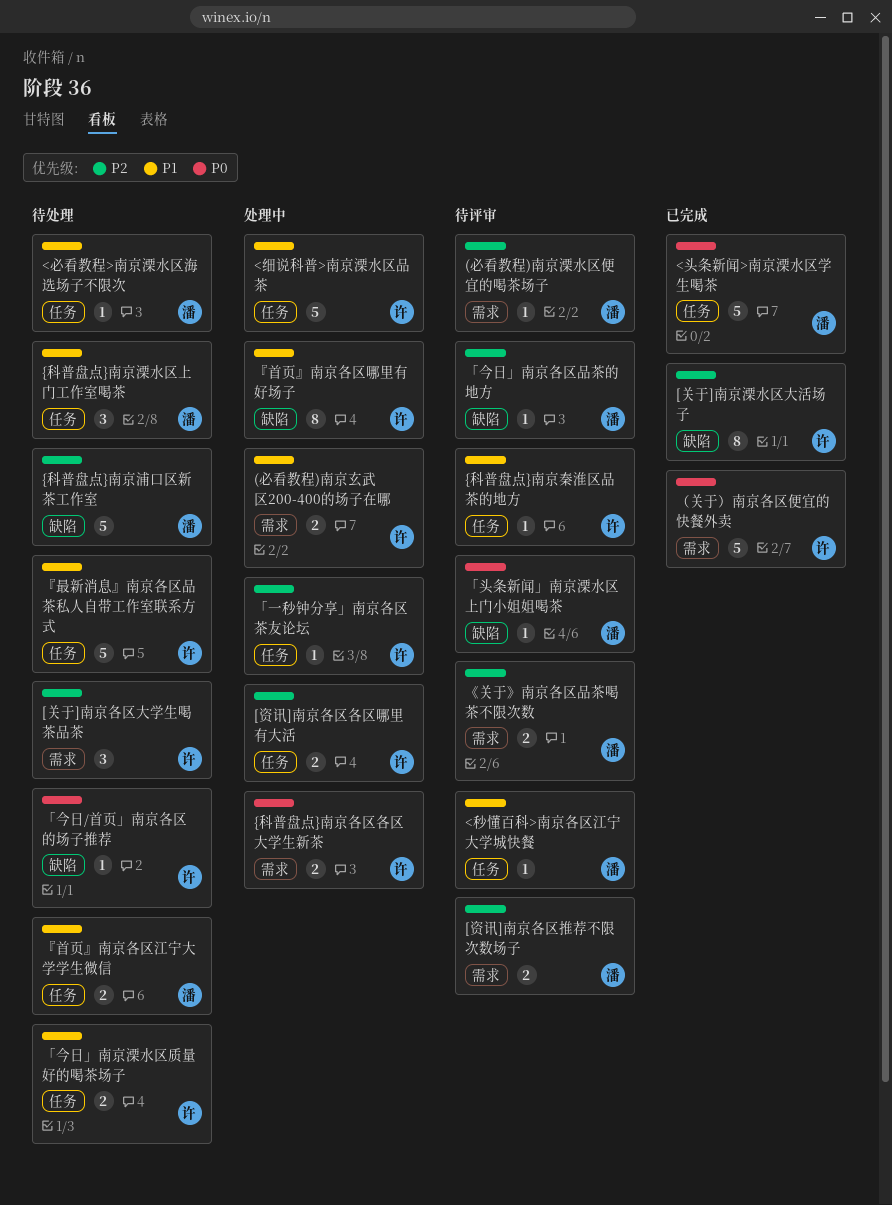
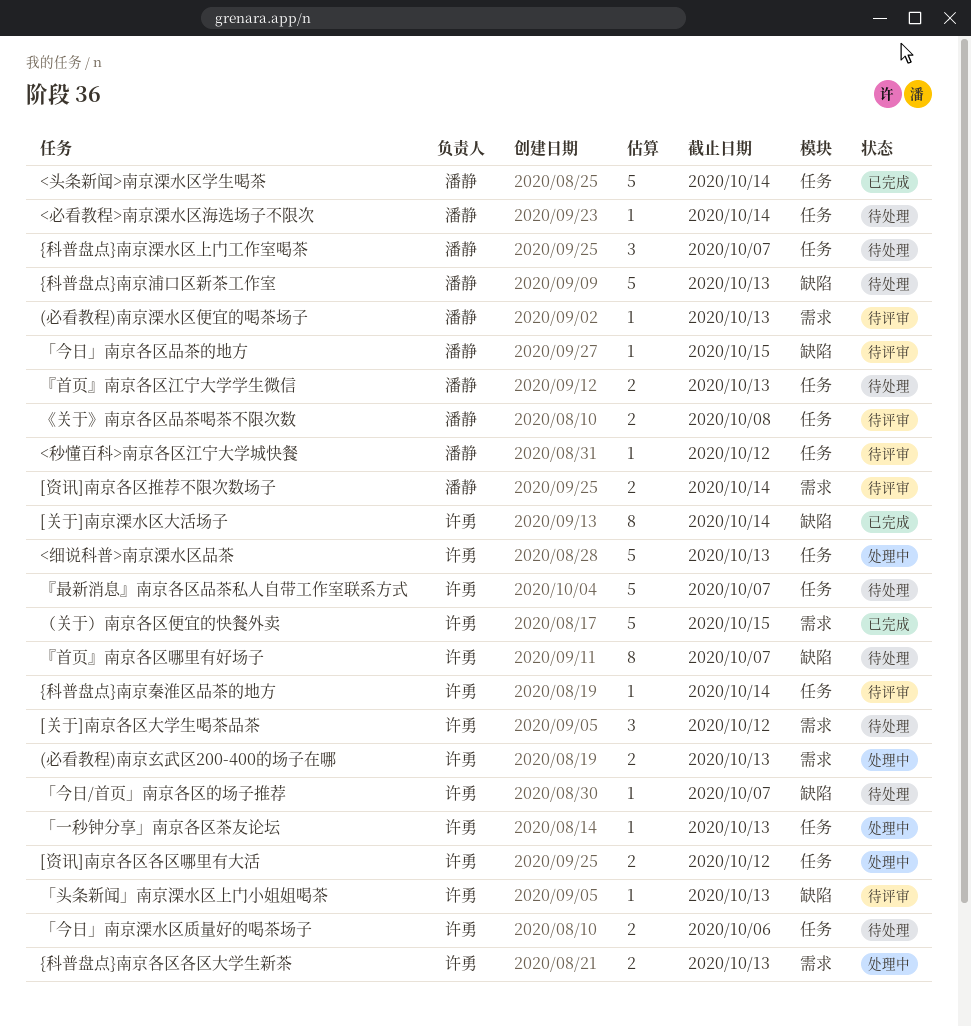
《关于》南京各区品茶喝茶不限次数, label: 需求 -> 任务
「头条新闻」南京溧水区上门小姐姐喝茶, owner: 潘静 -> 许勇
『首页』南京各区哪里有好场子, status: 处理中 -> 待处理

